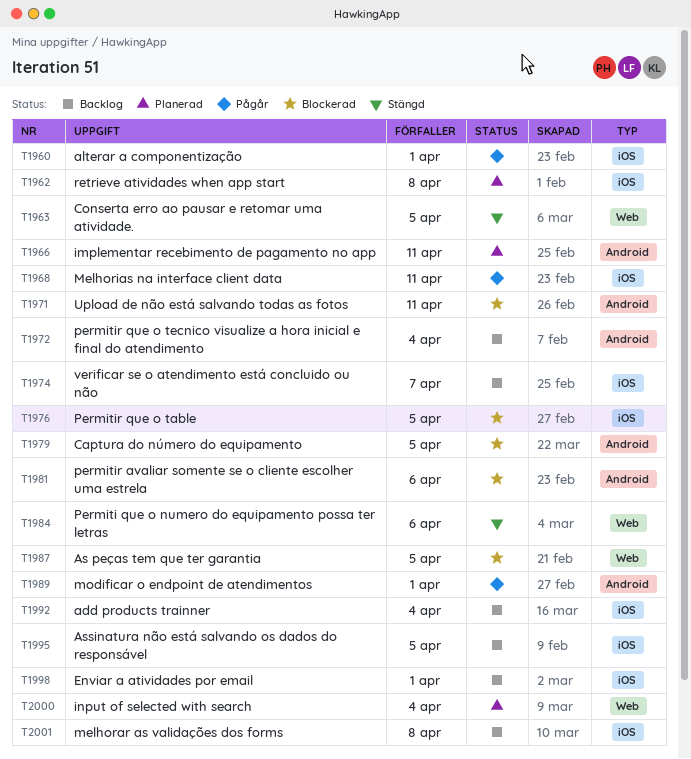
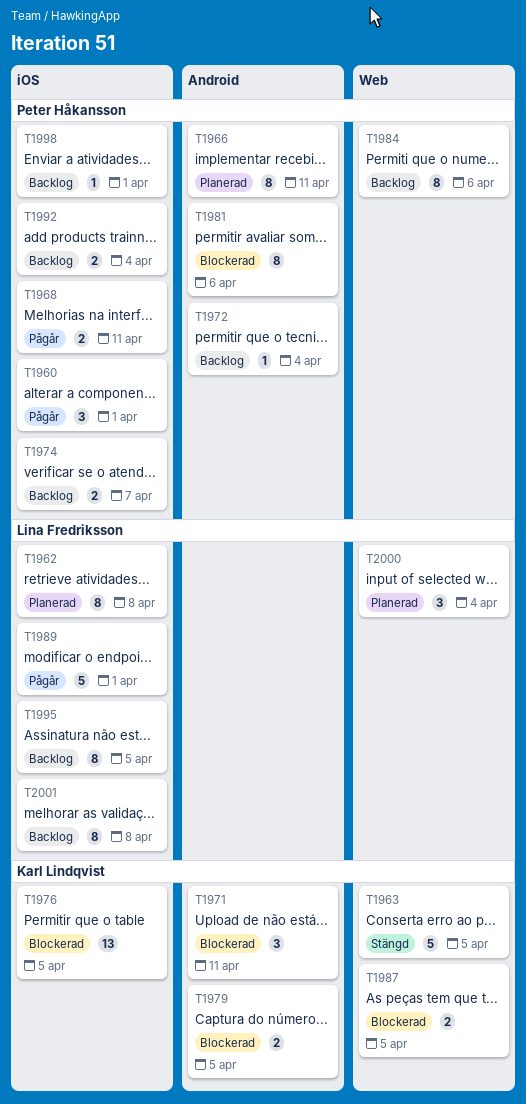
T1984, status: Stängd -> Backlog
T1989, label: Android -> iOS

